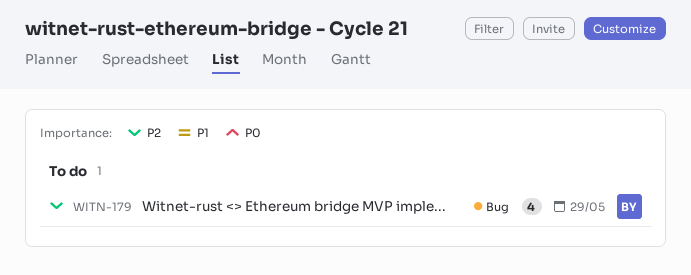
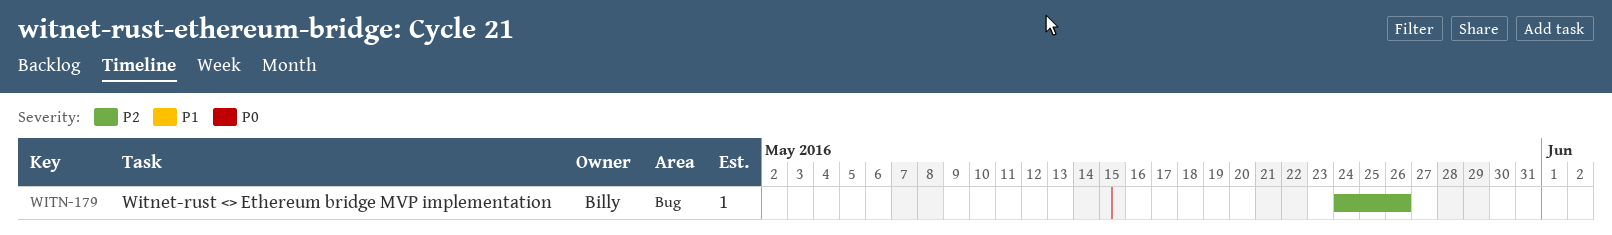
WITN-179, estimate: 4 -> 1
WITN-179, due: May 29 -> May 26

